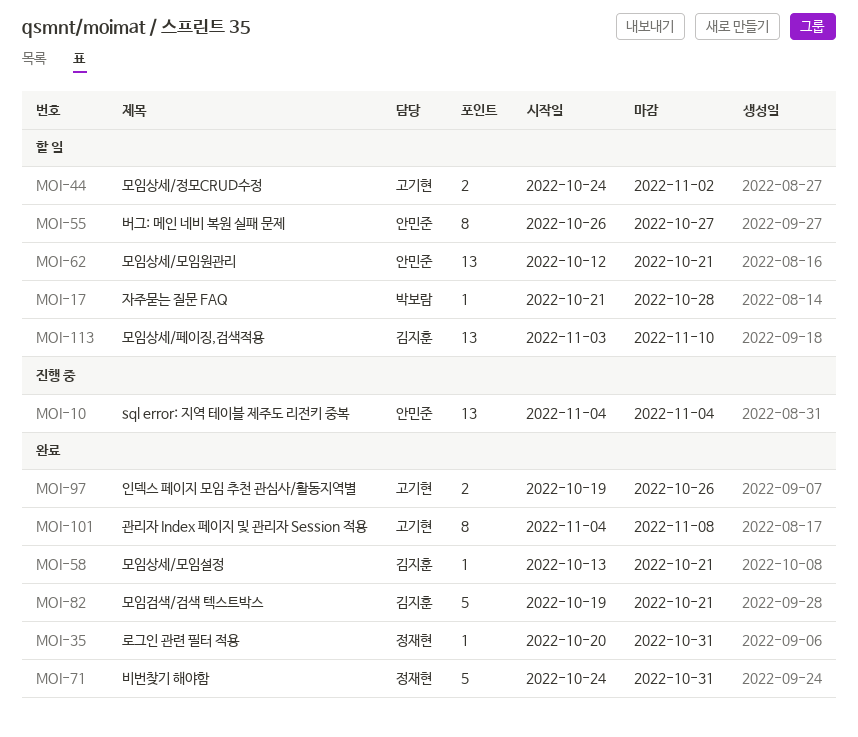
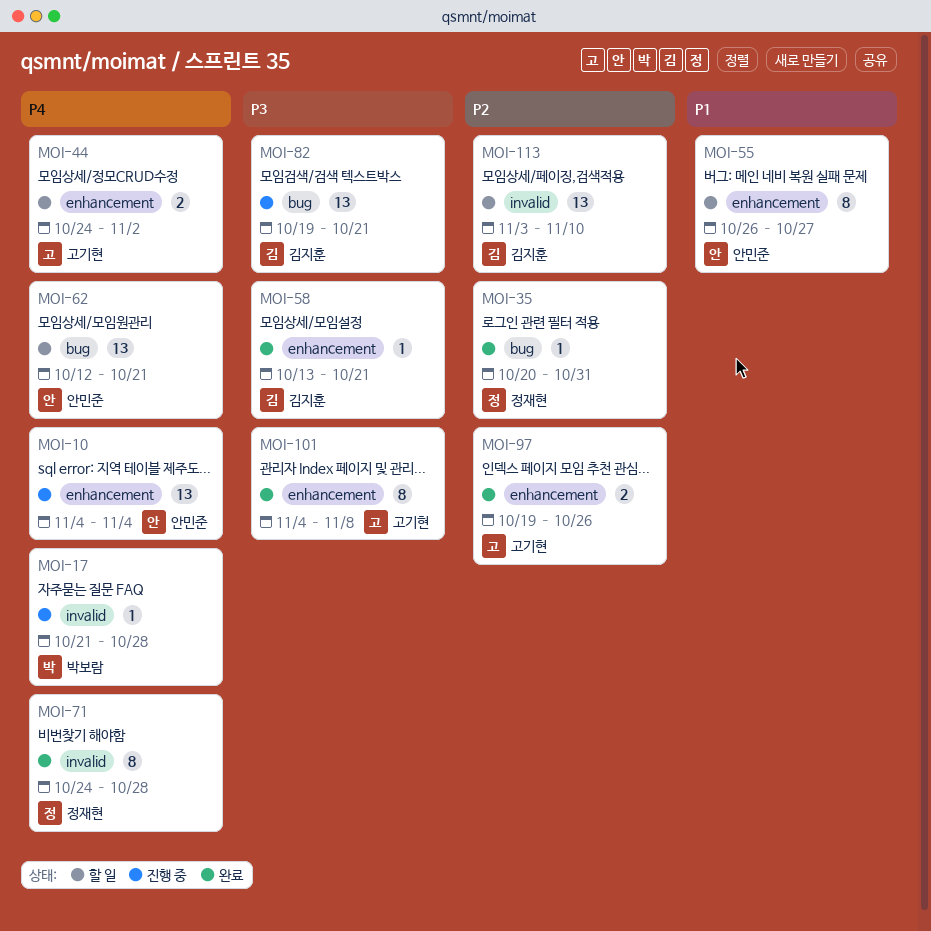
MOI-17, status: 할 일 -> 진행 중
MOI-71, estimate: 5 -> 8
MOI-71, due: Oct 31 -> Oct 28
MOI-82, status: 완료 -> 진행 중
MOI-82, estimate: 5 -> 13

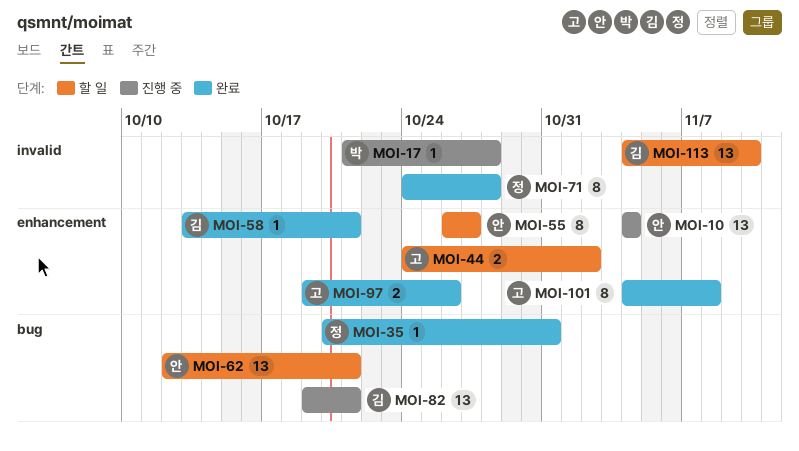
MOI-113, start: Nov 3 -> Nov 4

